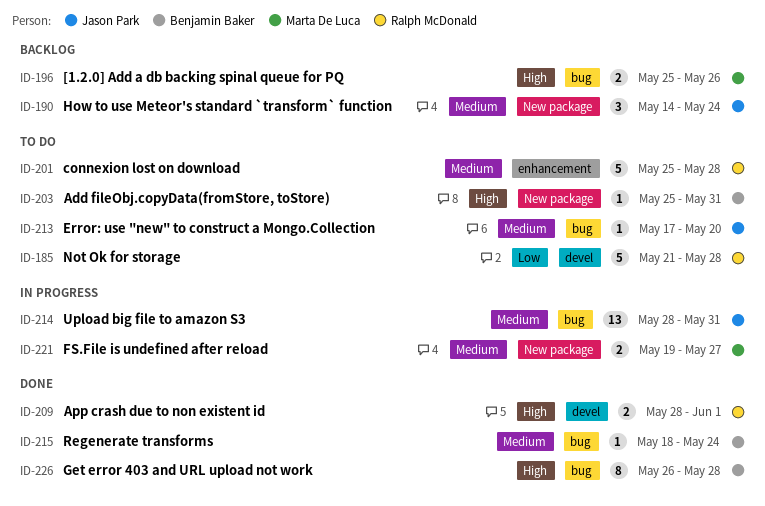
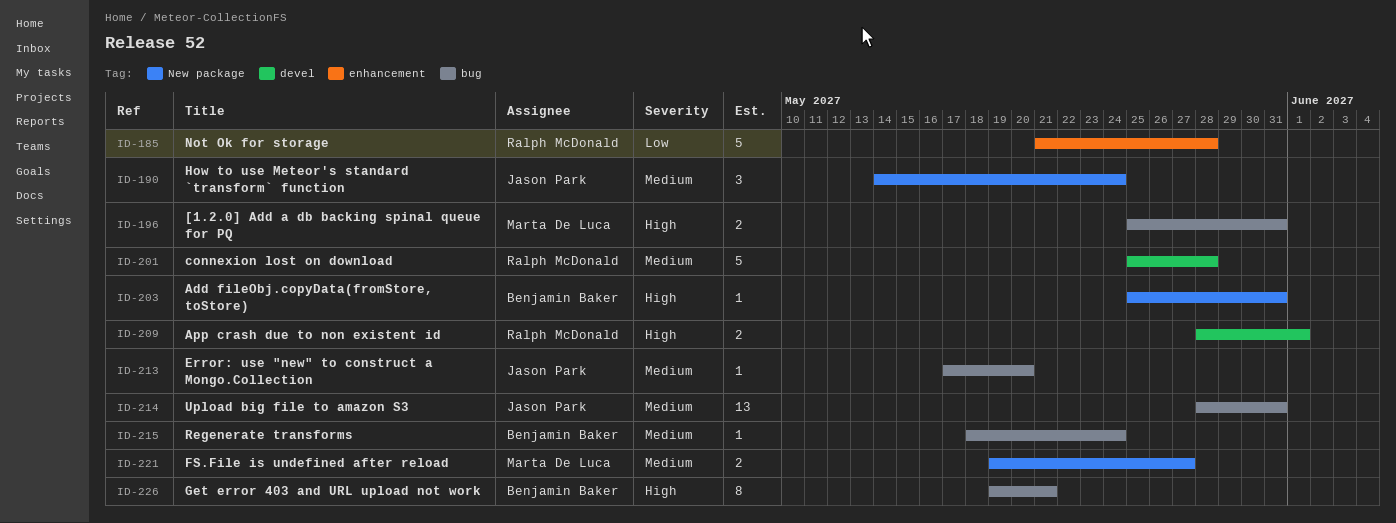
ID-185, label: devel -> enhancement
ID-196, due: May 26 -> May 31
ID-201, label: enhancement -> devel
ID-226, start: May 26 -> May 19
ID-226, due: May 28 -> May 21

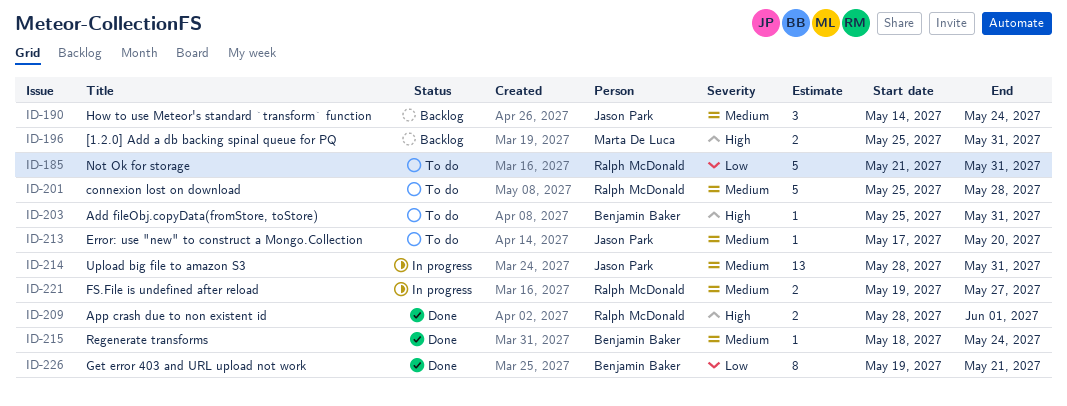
ID-185, due: May 28 -> May 31
ID-221, owner: Marta De Luca -> Ralph McDonald
ID-226, priority: High -> Low

